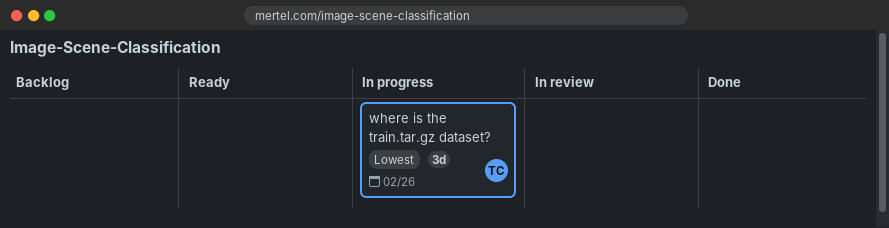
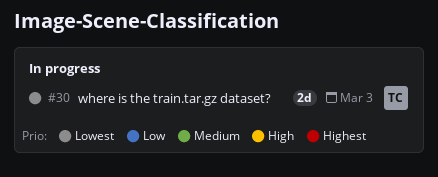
where is the train.tar.gz dataset?, estimate: 3d -> 2d
where is the train.tar.gz dataset?, due: Feb 26 -> Mar 3

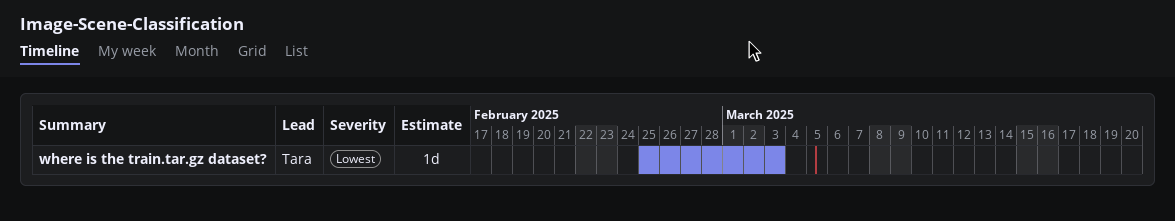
where is the train.tar.gz dataset?, estimate: 2d -> 1d

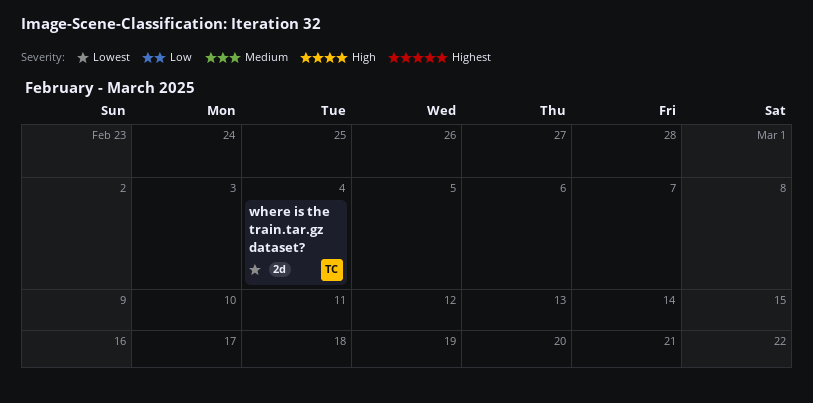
where is the train.tar.gz dataset?, estimate: 1d -> 2d
where is the train.tar.gz dataset?, due: Mar 3 -> Mar 4

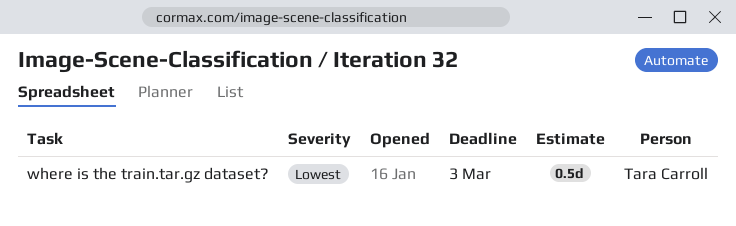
where is the train.tar.gz dataset?, estimate: 2d -> 0.5d
where is the train.tar.gz dataset?, due: Mar 4 -> Mar 3

